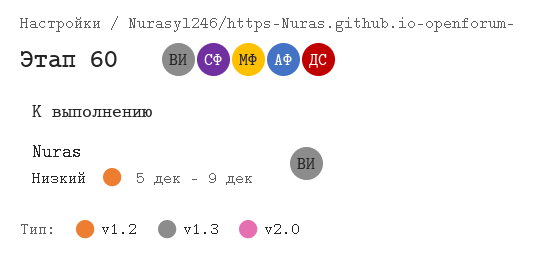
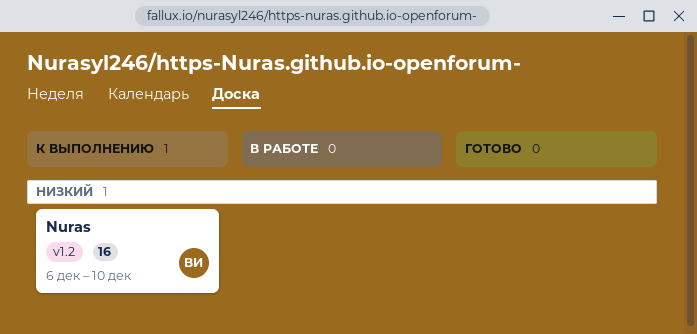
Nuras, start: Dec 5 -> Dec 6
Nuras, due: Dec 9 -> Dec 10

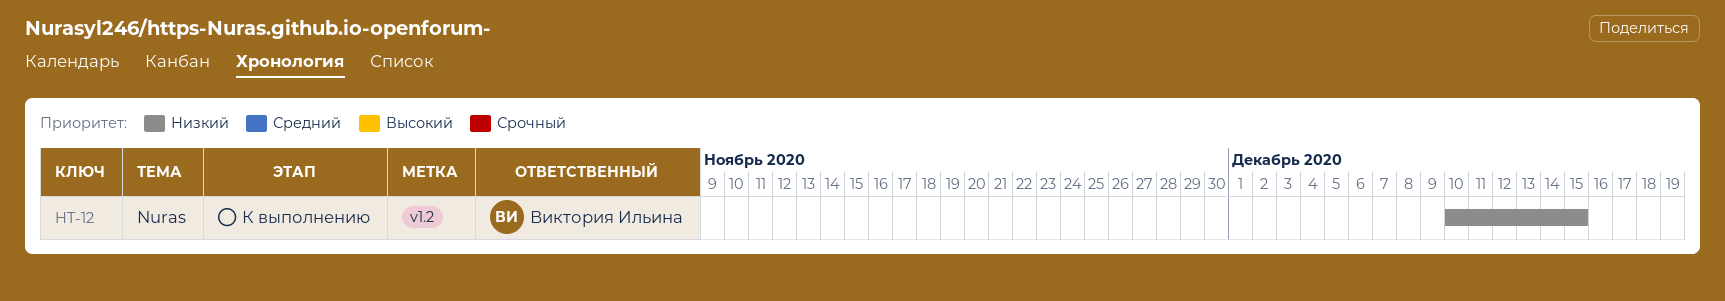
Nuras, start: Dec 6 -> Dec 10
Nuras, due: Dec 10 -> Dec 15

